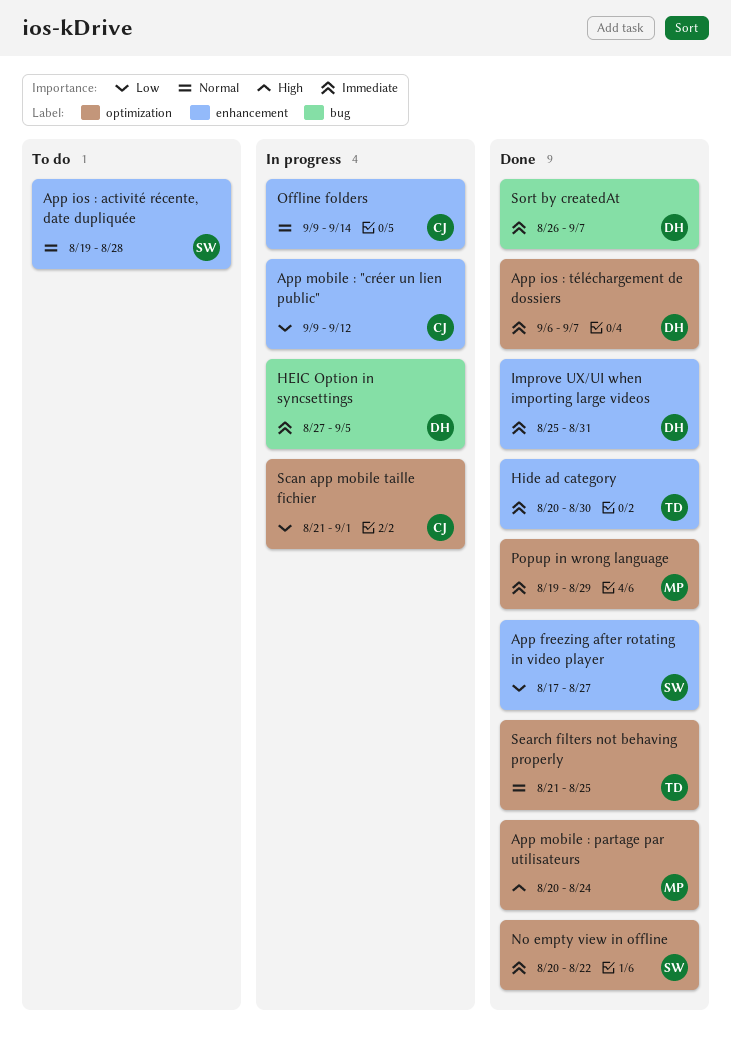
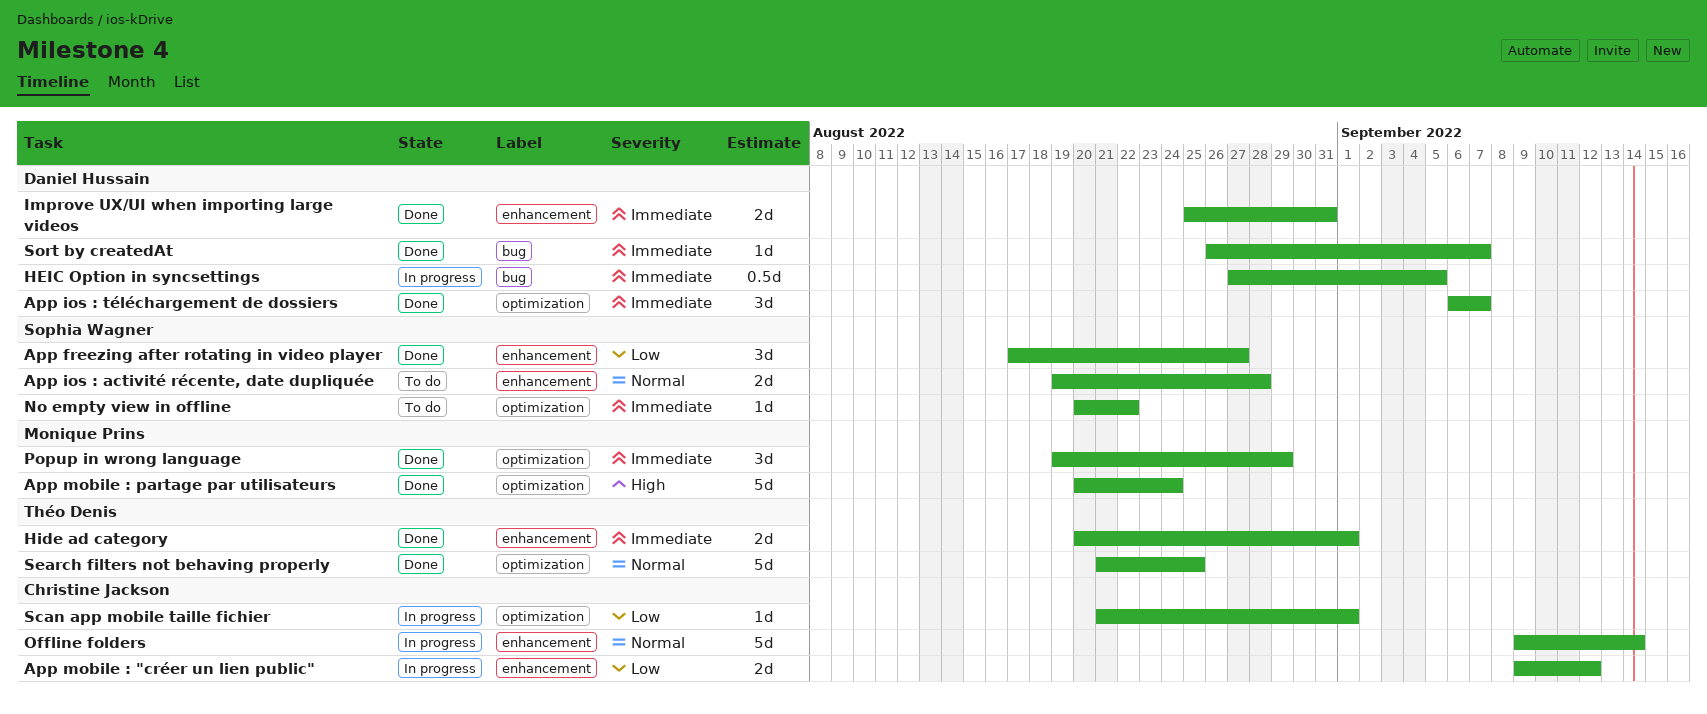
Hide ad category, due: Aug 30 -> Sep 1
No empty view in offline, status: Done -> To do

